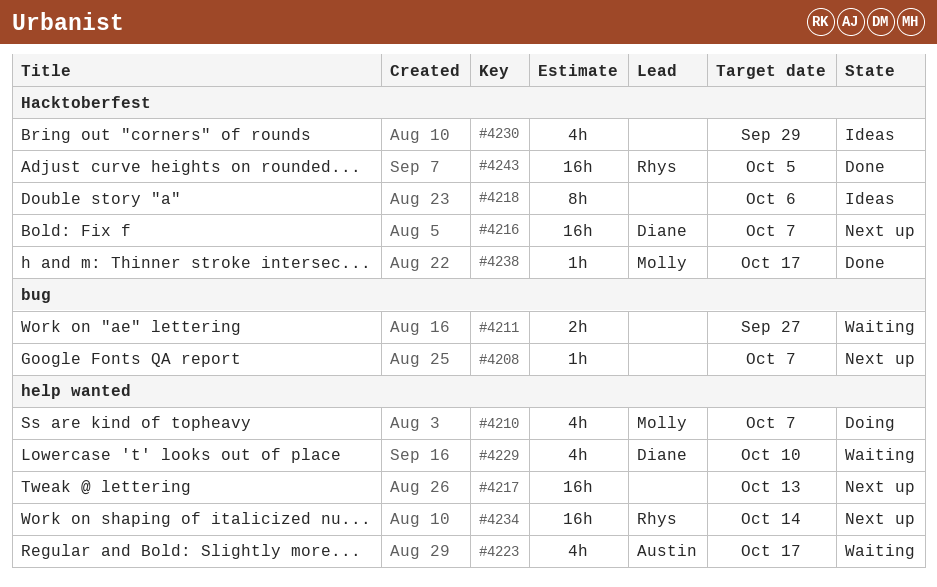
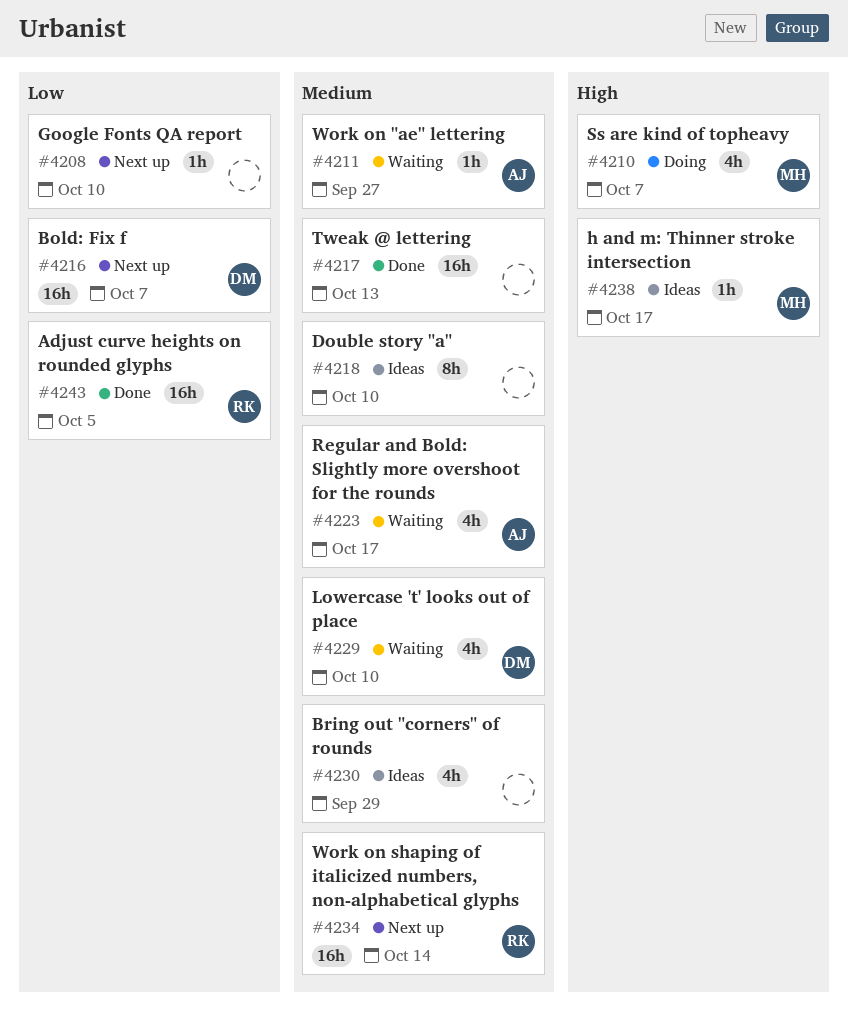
#4208, due: Oct 7 -> Oct 10
#4211, owner: none -> Austin
#4211, estimate: 2h -> 1h
#4217, status: Next up -> Done
#4218, due: Oct 6 -> Oct 10
#4238, status: Done -> Ideas

